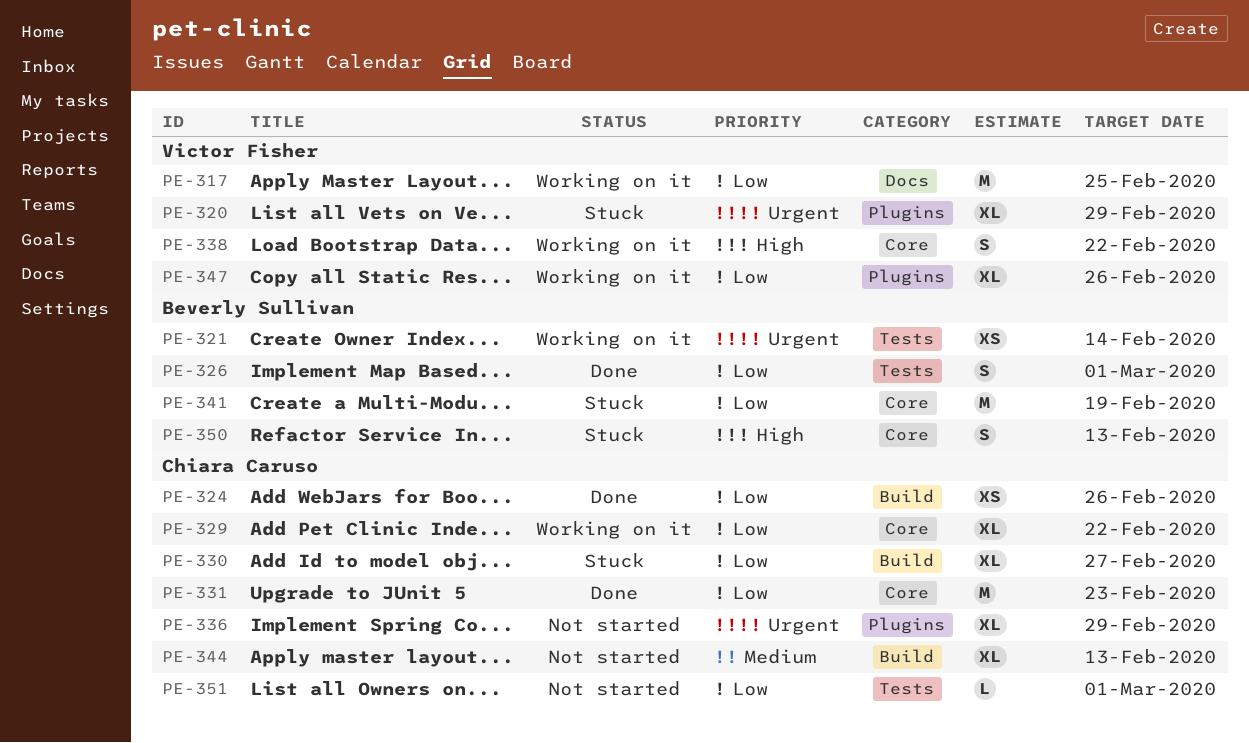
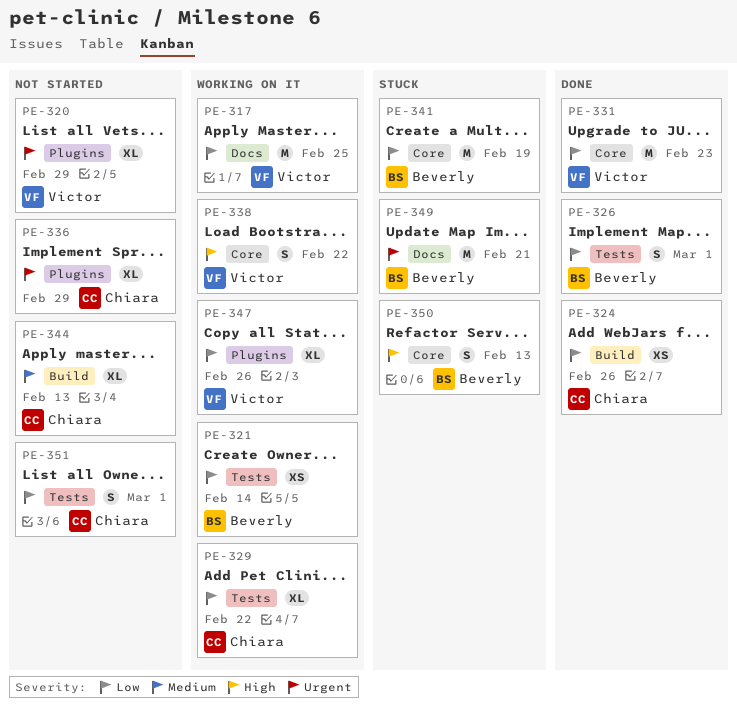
PE-320, status: Stuck -> Not started
PE-321, priority: Urgent -> Low
PE-329, label: Core -> Tests
PE-330: present -> none
PE-331, owner: Chiara Caruso -> Victor Fisher
PE-349: none -> present
PE-351, estimate: L -> S

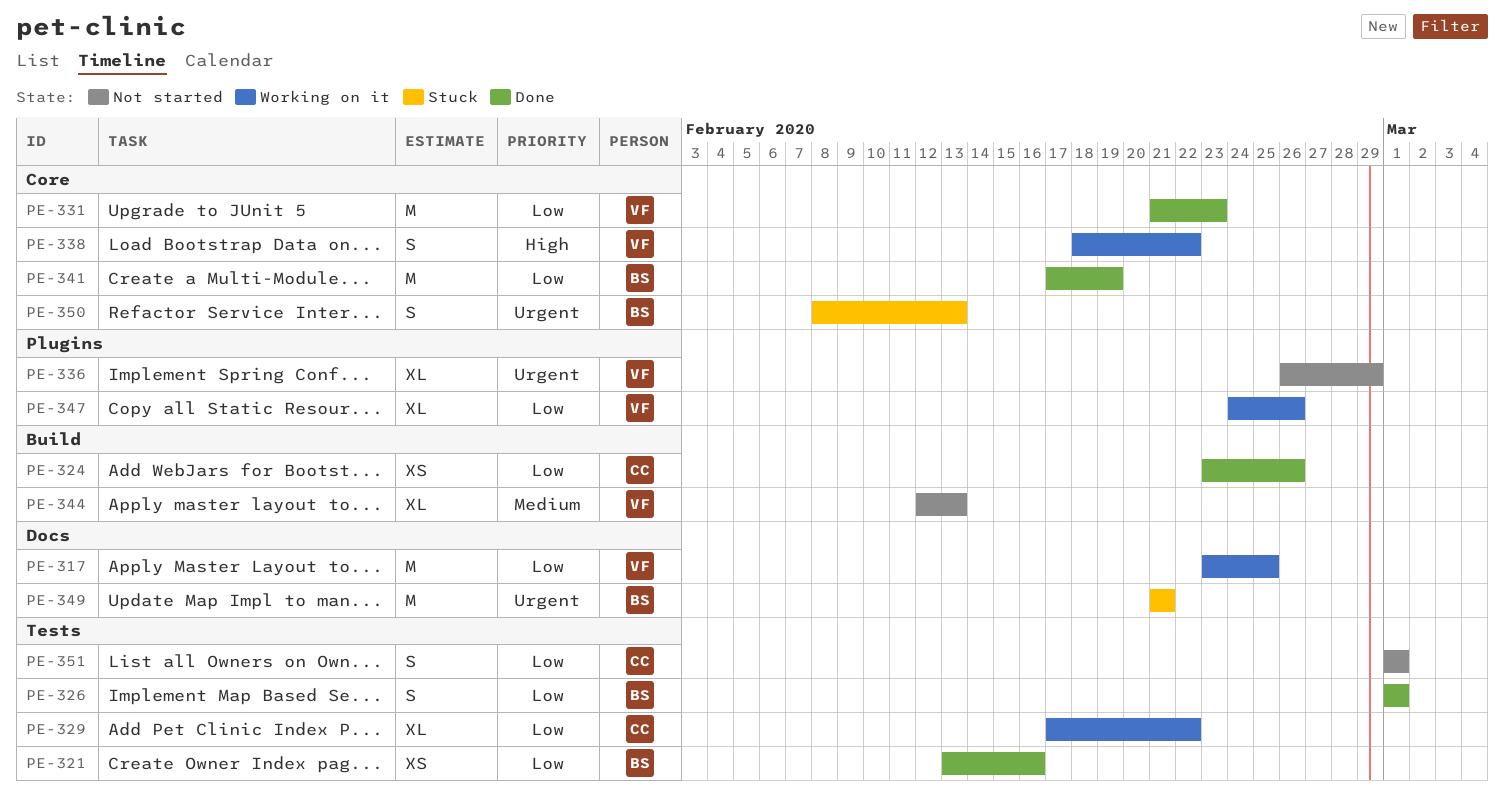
PE-320: present -> none
PE-321, status: Working on it -> Done
PE-321, due: Feb 14 -> Feb 16
PE-336, owner: Chiara -> Victor
PE-341, status: Stuck -> Done
PE-344, owner: Chiara -> Victor
PE-350, priority: High -> Urgent

